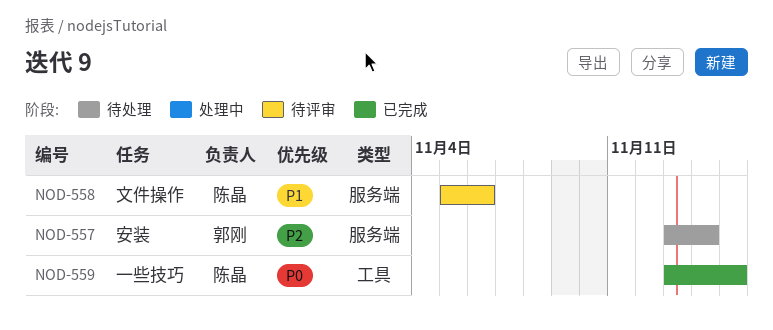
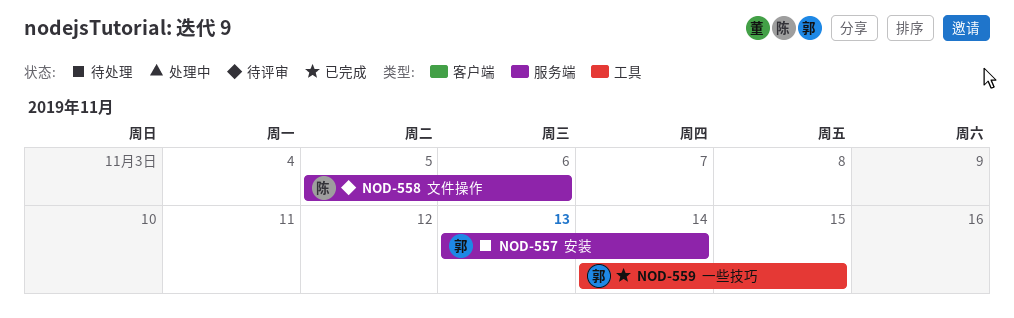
NOD-559, owner: 陈晶 -> 郭刚
NOD-559, start: Nov 13 -> Nov 14

